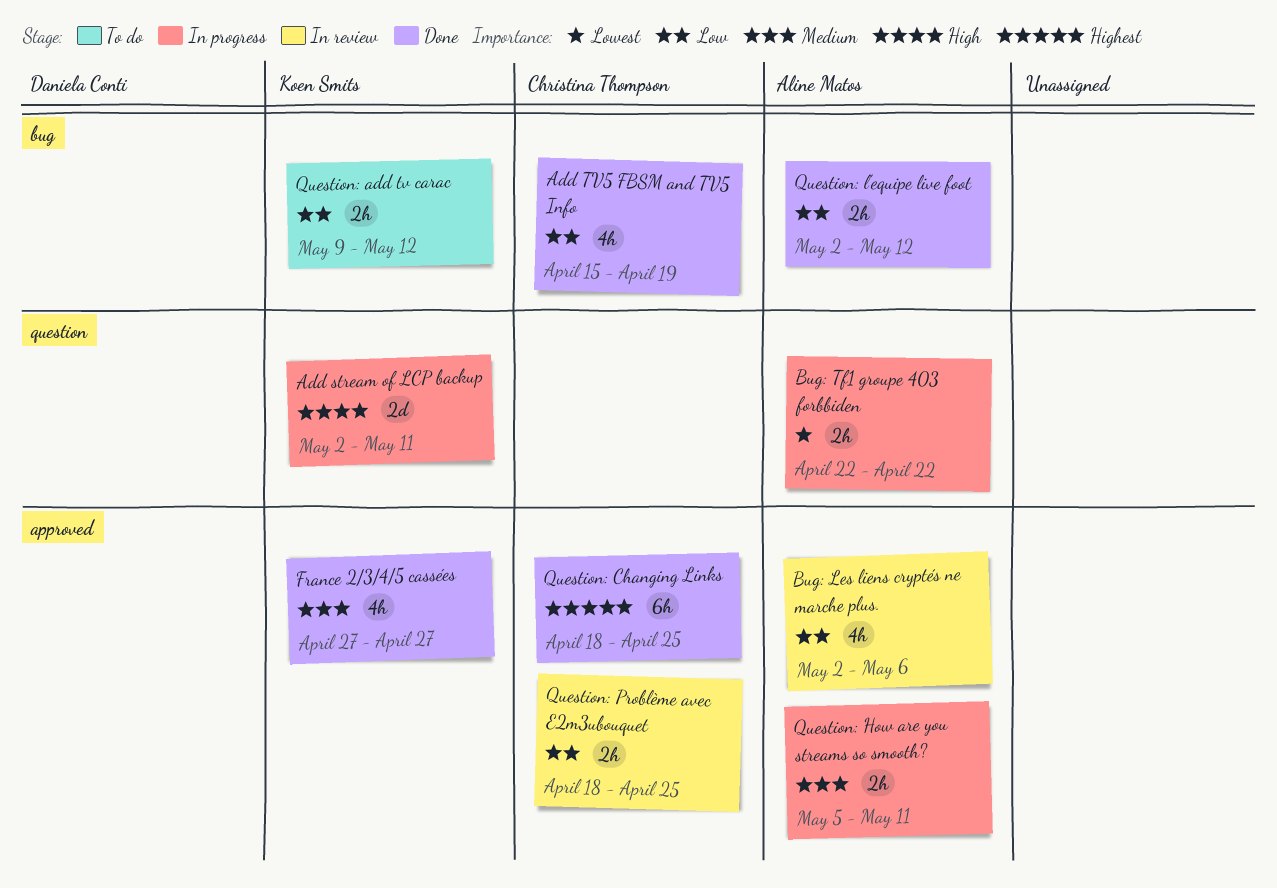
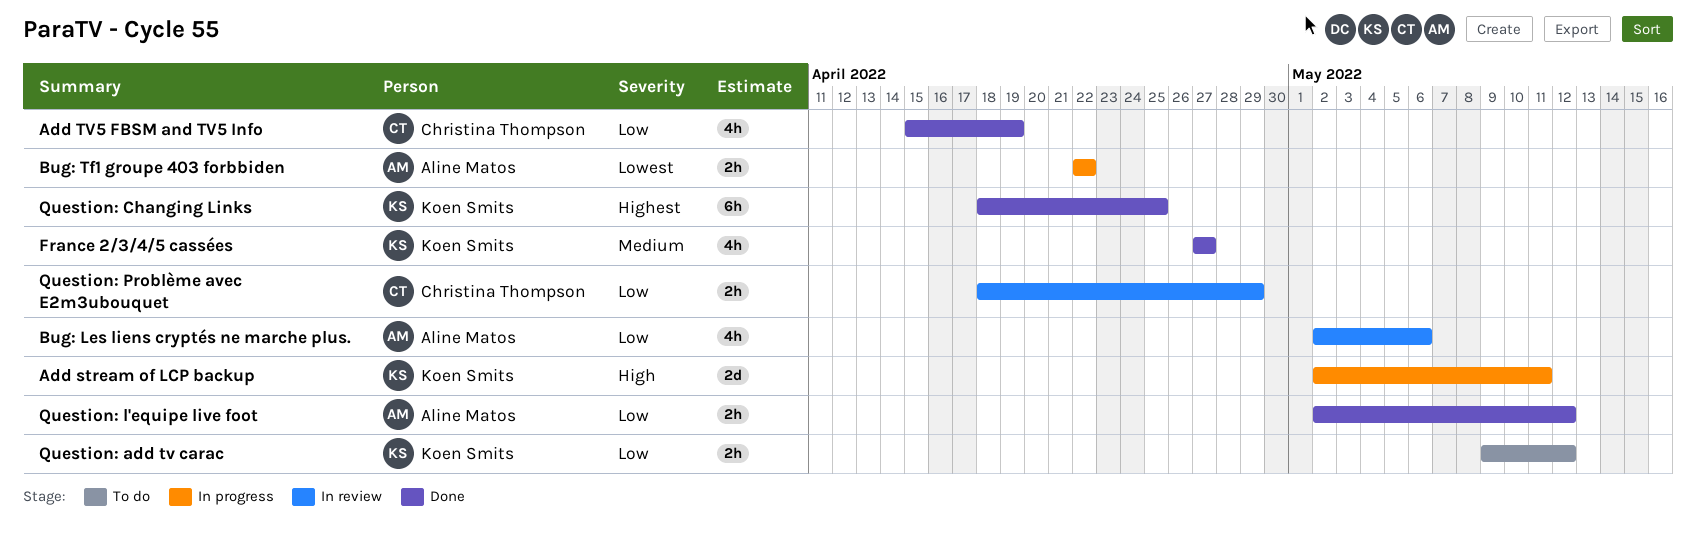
Question: Changing Links, owner: Christina Thompson -> Koen Smits
Question: How are you streams so smooth?: present -> none
Question: Problème avec E2m3ubouquet, due: Apr 25 -> Apr 29

